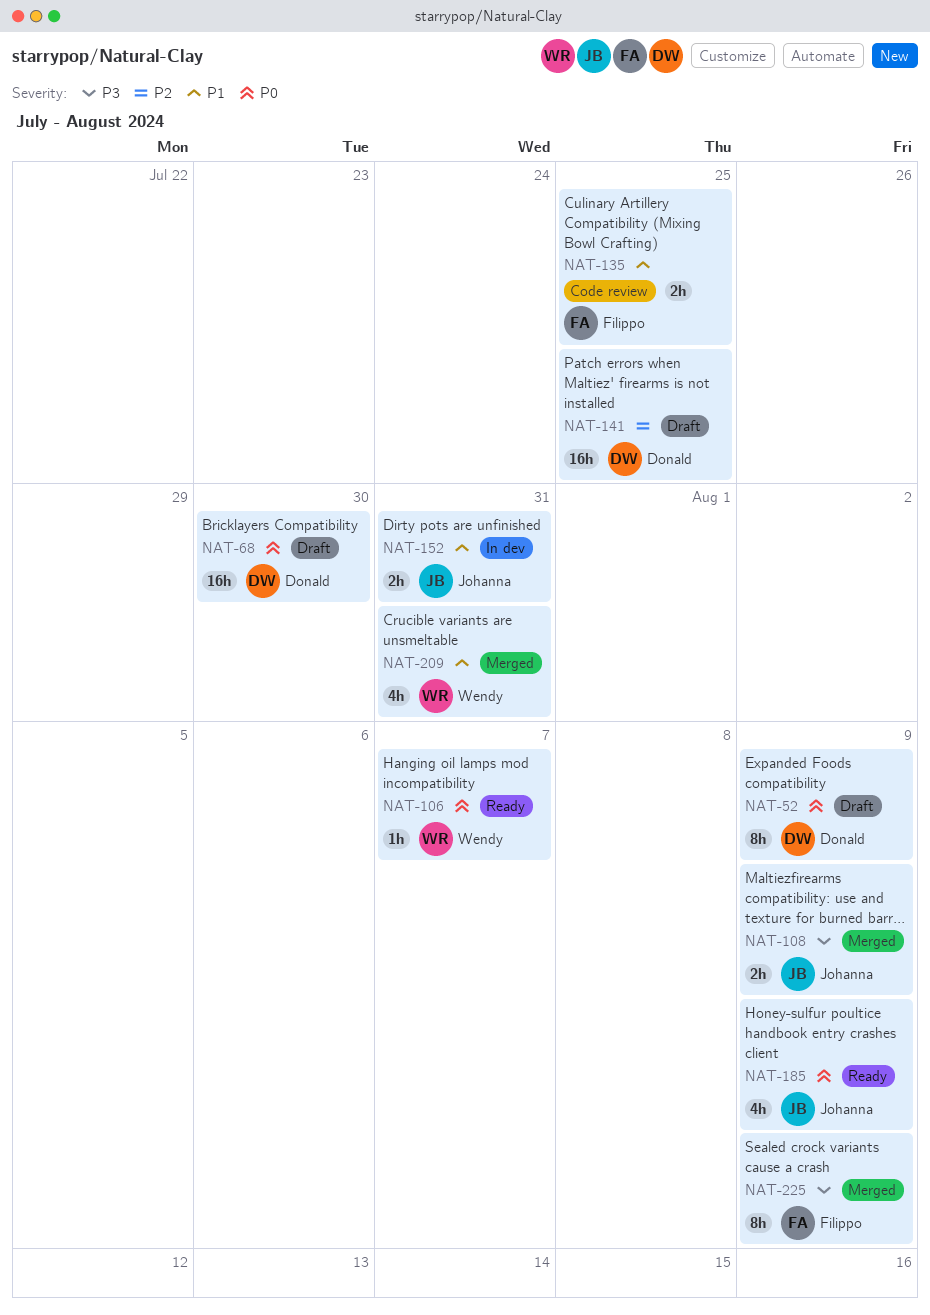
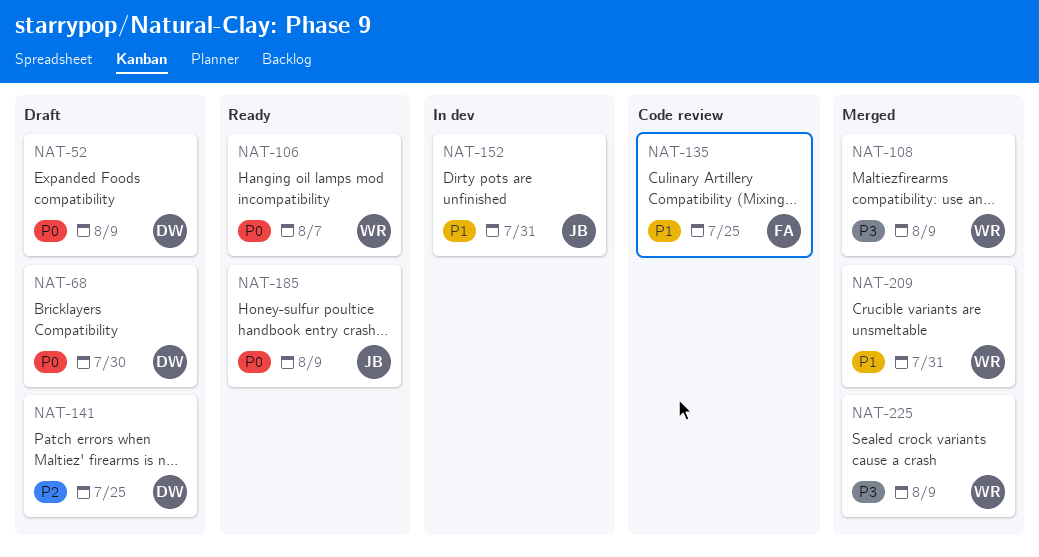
NAT-108, owner: Johanna -> Wendy
NAT-225, owner: Filippo -> Wendy

